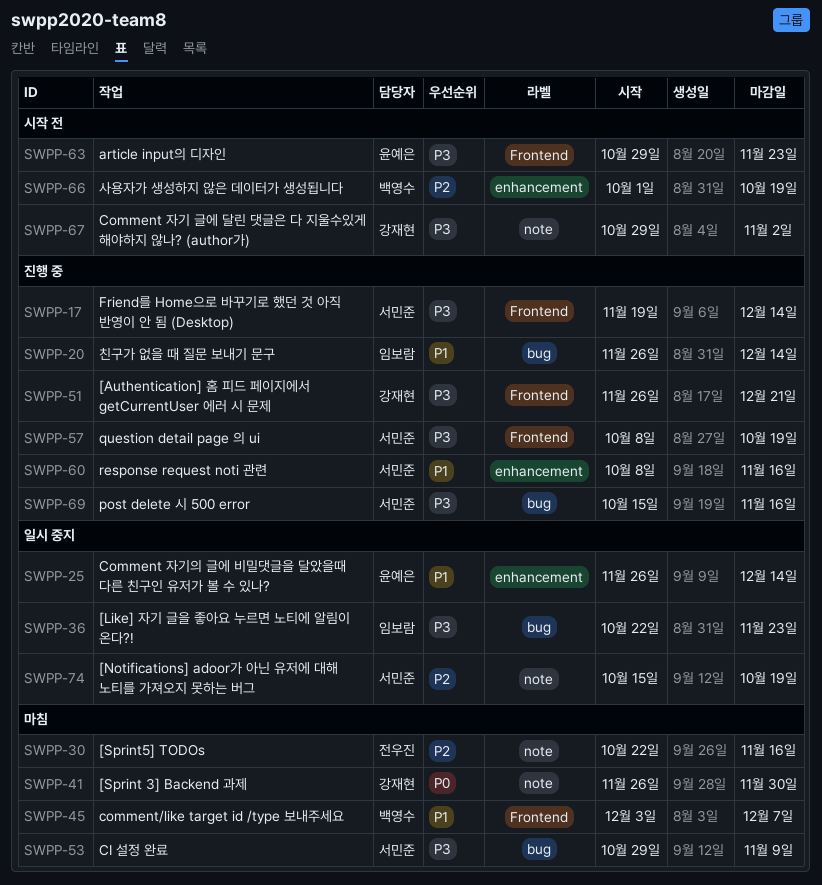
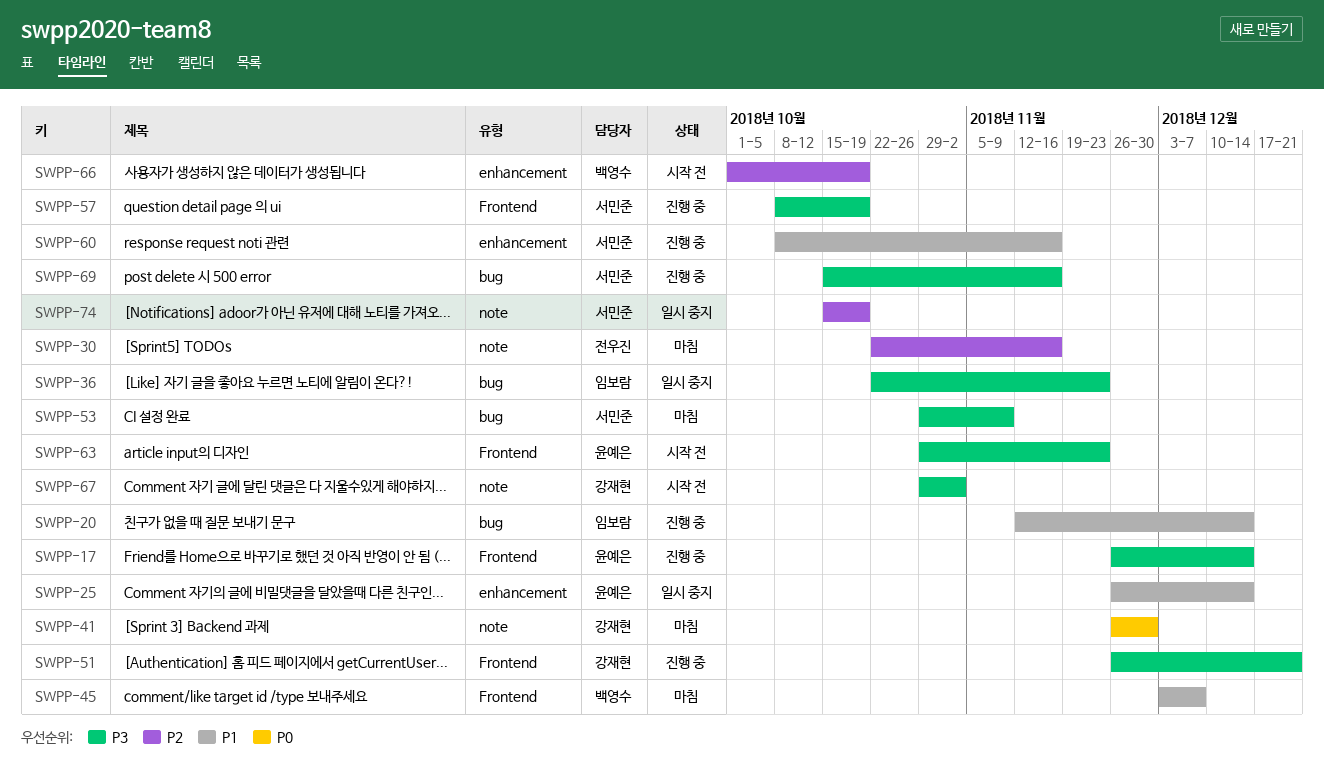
SWPP-17, owner: 서민준 -> 윤예은
SWPP-17, start: Nov 19 -> Nov 26
SWPP-20, start: Nov 26 -> Nov 12

